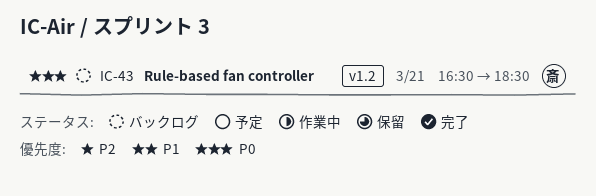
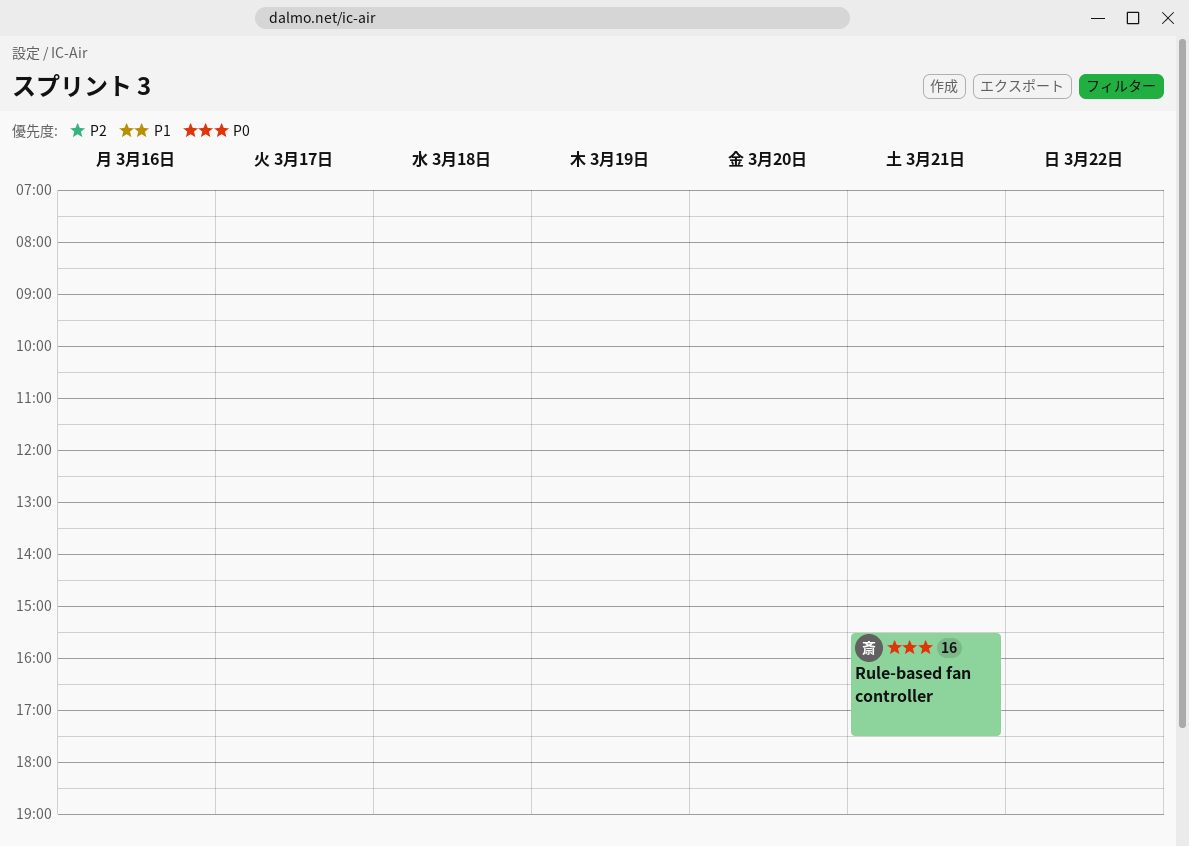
Rule-based fan controller, begins: 16:30 -> 15:30
Rule-based fan controller, ends: 18:30 -> 17:30

